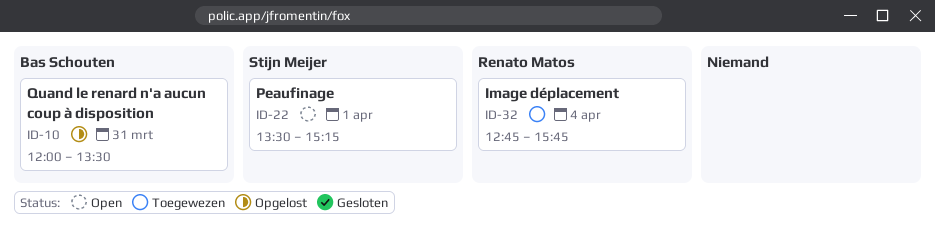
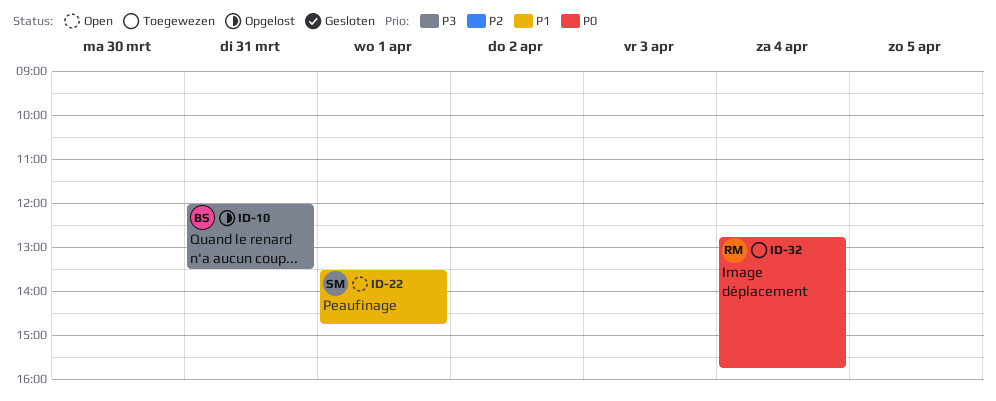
ID-22, ends: 15:15 -> 14:45

